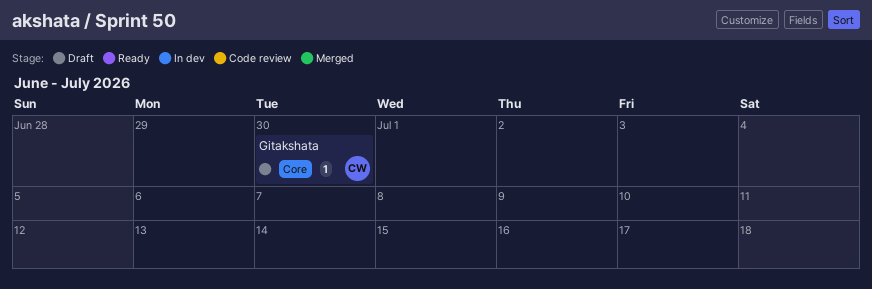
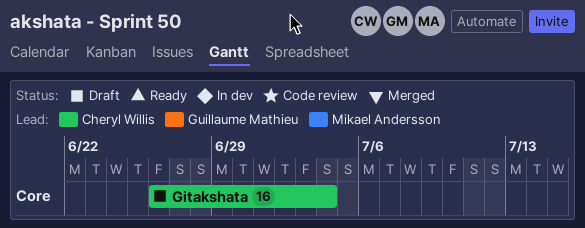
Gitakshata, estimate: 1 -> 16
Gitakshata, due: Jun 30 -> Jul 4

